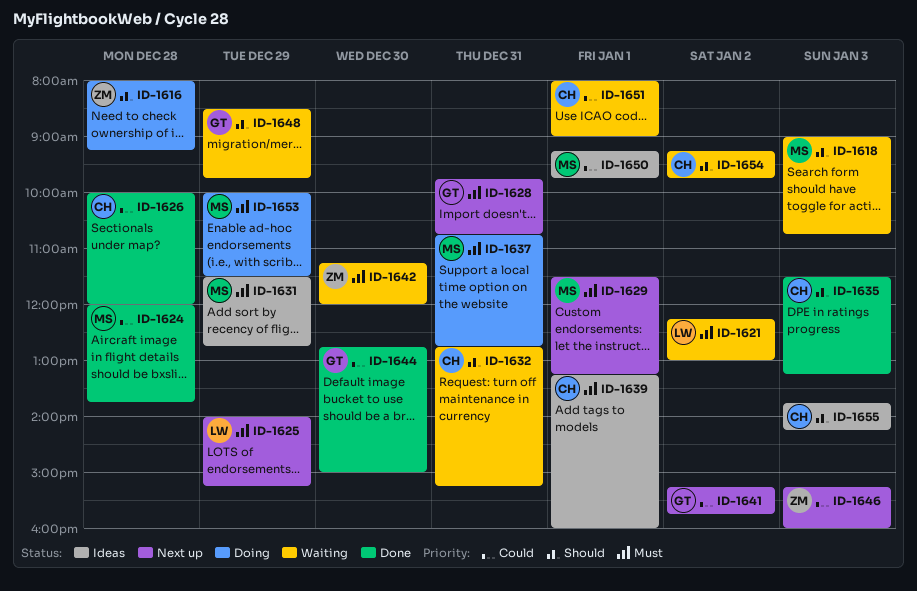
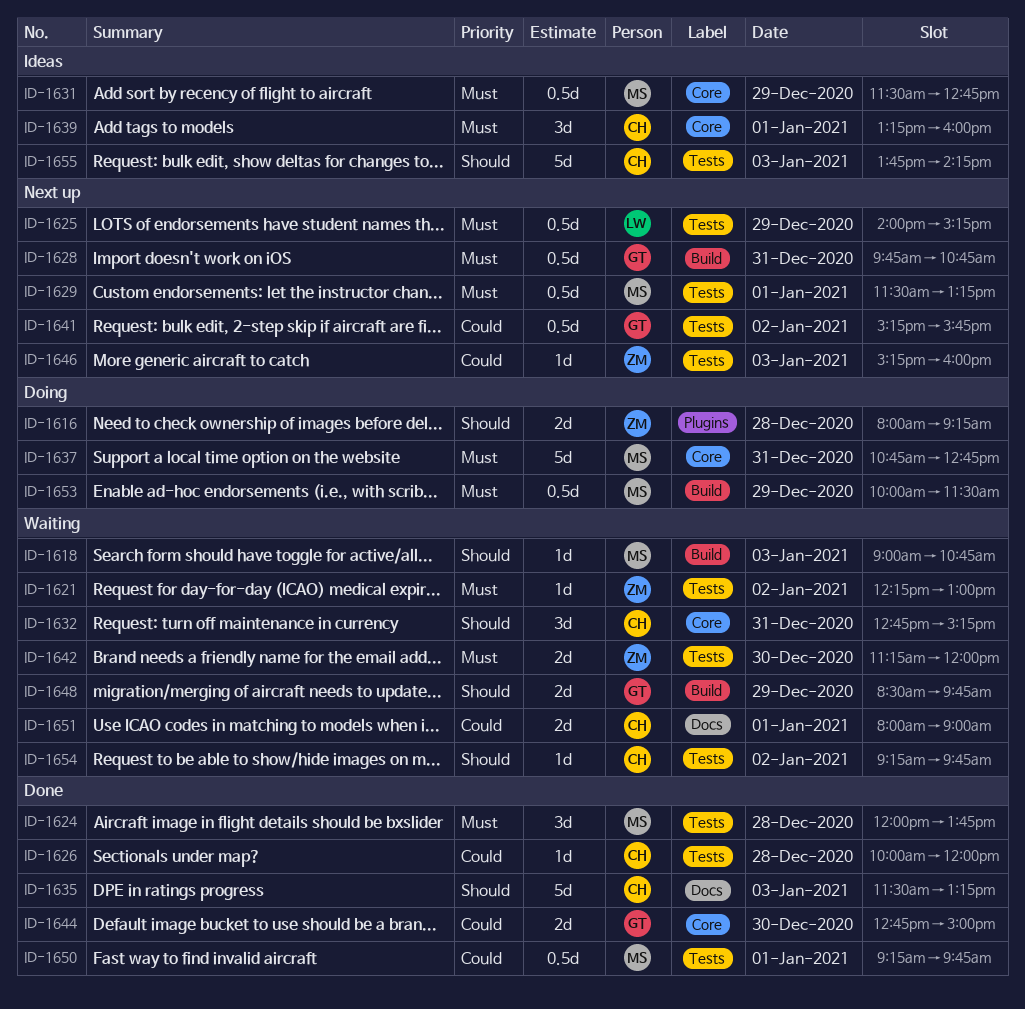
ID-1621, owner: LW -> ZM
ID-1624, priority: Could -> Must
ID-1650, status: Ideas -> Done

